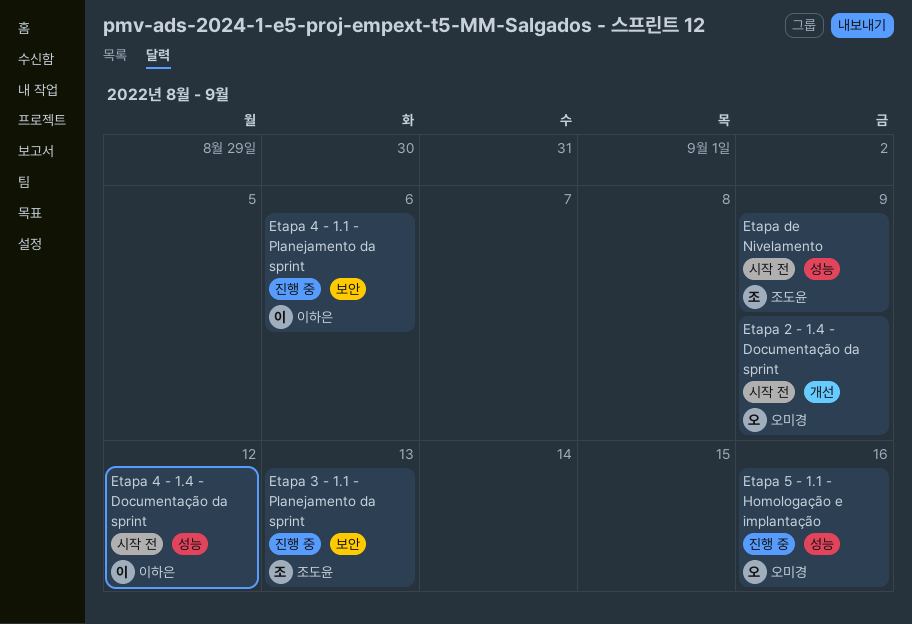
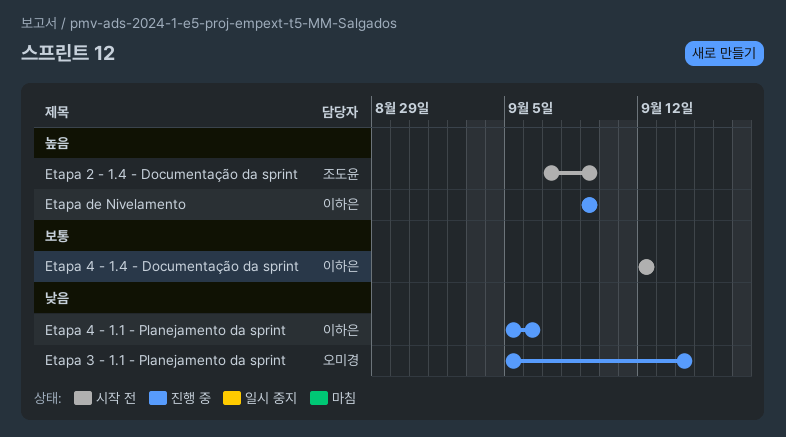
Etapa 2 - 1.4 - Documentação da sprint, owner: 오미경 -> 조도윤
Etapa 3 - 1.1 - Planejamento da sprint, owner: 조도윤 -> 오미경
Etapa 3 - 1.1 - Planejamento da sprint, due: Sep 13 -> Sep 14
Etapa 5 - 1.1 - Homologação e implantação: present -> none
Etapa de Nivelamento, status: 시작 전 -> 진행 중
Etapa de Nivelamento, owner: 조도윤 -> 이하은

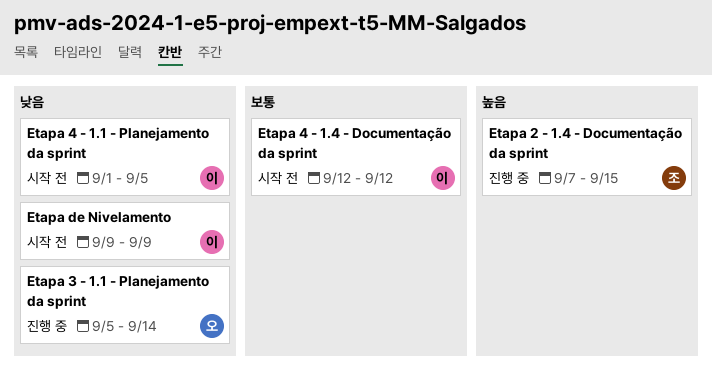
Etapa 2 - 1.4 - Documentação da sprint, status: 시작 전 -> 진행 중
Etapa 2 - 1.4 - Documentação da sprint, due: Sep 9 -> Sep 15
Etapa 4 - 1.1 - Planejamento da sprint, status: 진행 중 -> 시작 전
Etapa 4 - 1.1 - Planejamento da sprint, start: Sep 5 -> Sep 1
Etapa 4 - 1.1 - Planejamento da sprint, due: Sep 6 -> Sep 5
Etapa de Nivelamento, status: 진행 중 -> 시작 전
Etapa de Nivelamento, priority: 높음 -> 낮음

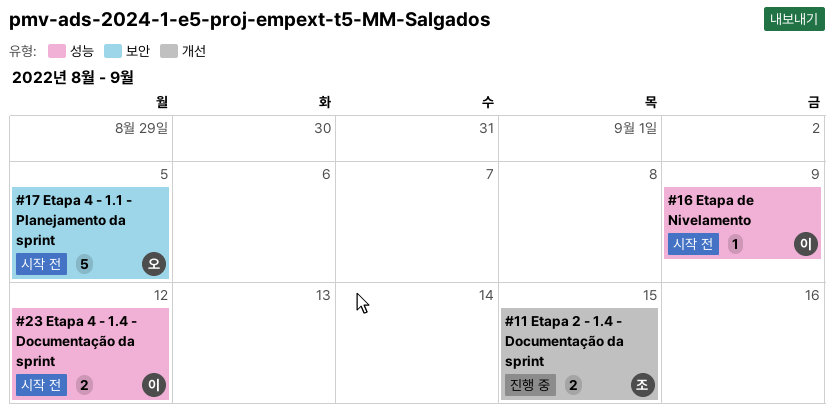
Etapa 3 - 1.1 - Planejamento da sprint: present -> none
Etapa 4 - 1.1 - Planejamento da sprint, owner: 이 -> 오

